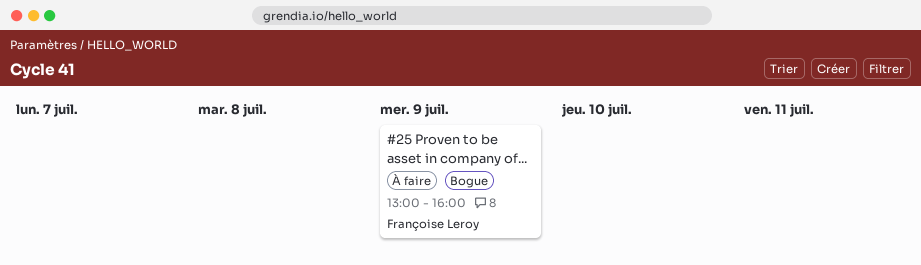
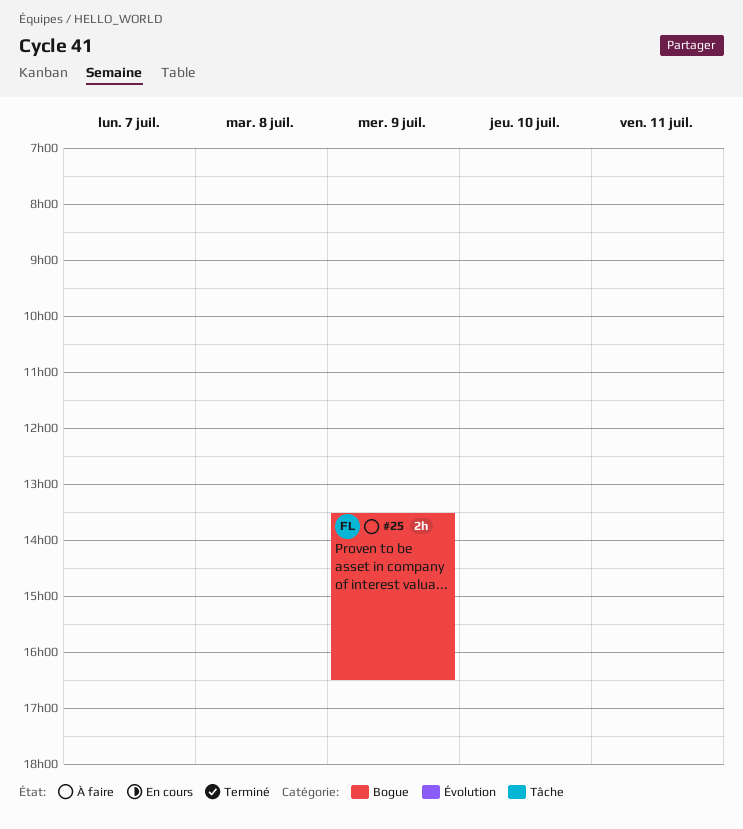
#25, begins: 13:00 -> 13:30
#25, ends: 16:00 -> 16:30

